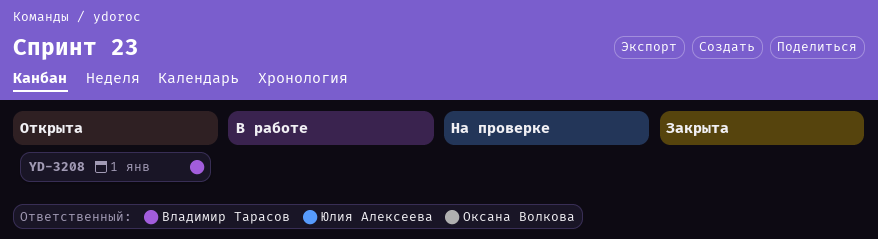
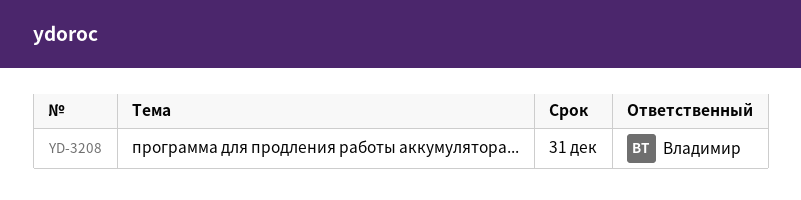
YD-3208, due: Jan 1 -> Dec 31

